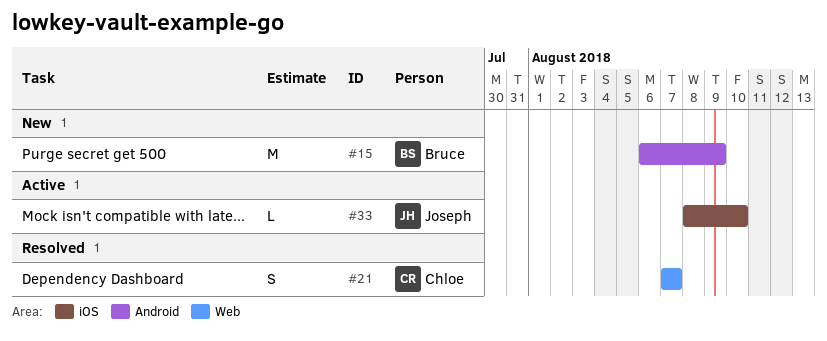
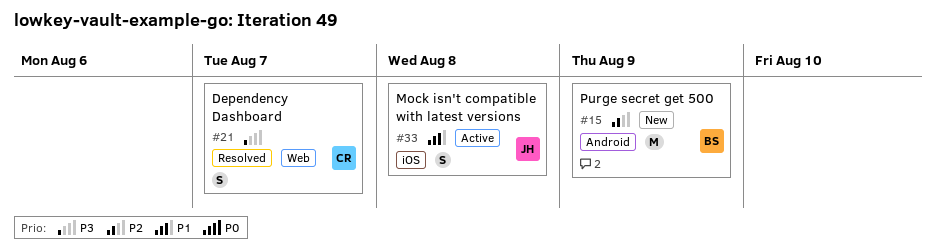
#33, estimate: L -> S
#33, due: Aug 10 -> Aug 8

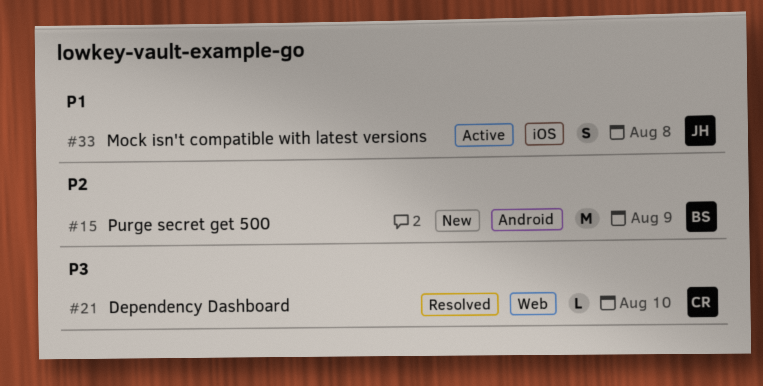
#21, estimate: S -> L
#21, due: Aug 7 -> Aug 10

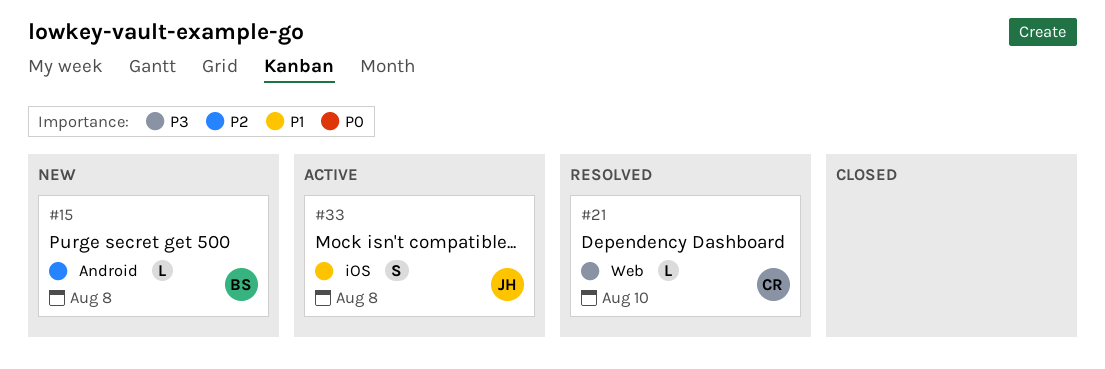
#15, estimate: M -> L
#15, due: Aug 9 -> Aug 8

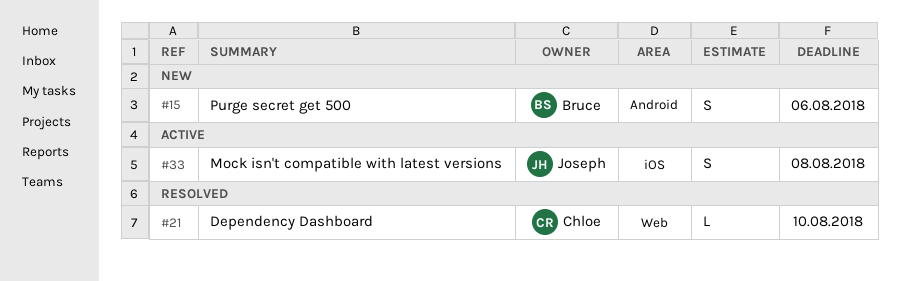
#15, estimate: L -> S
#15, due: Aug 8 -> Aug 6

